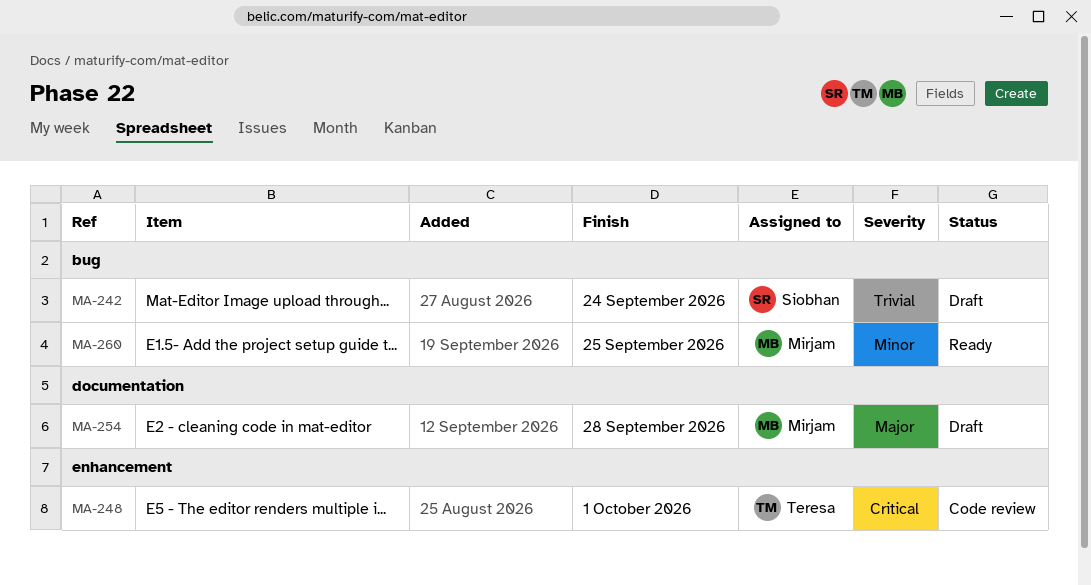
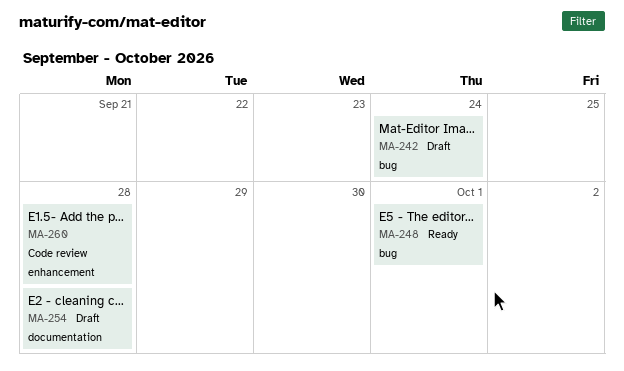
MA-248, status: Code review -> Ready
MA-248, label: enhancement -> bug
MA-260, status: Ready -> Code review
MA-260, label: bug -> enhancement
MA-260, due: Sep 25 -> Sep 28

